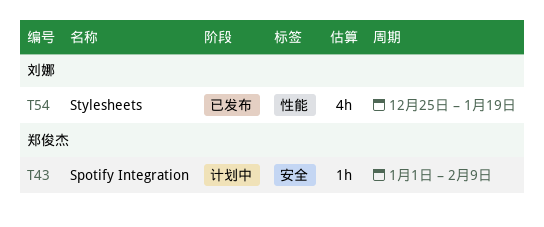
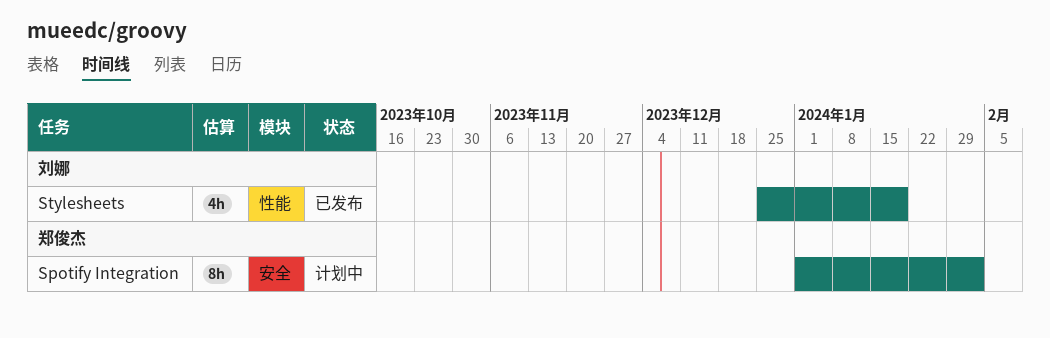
Spotify Integration, estimate: 1h -> 8h
Spotify Integration, due: Feb 9 -> Feb 2

